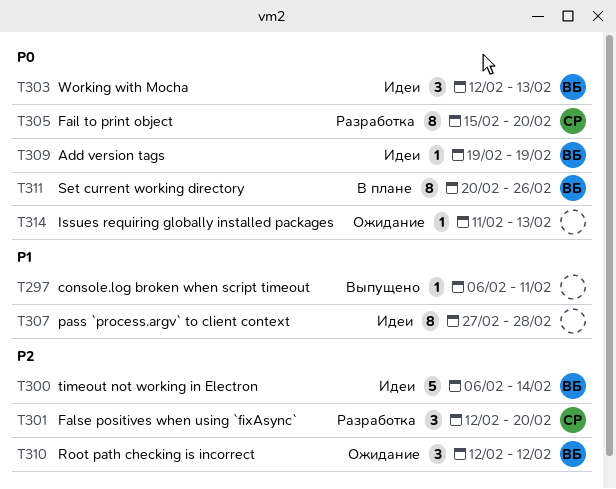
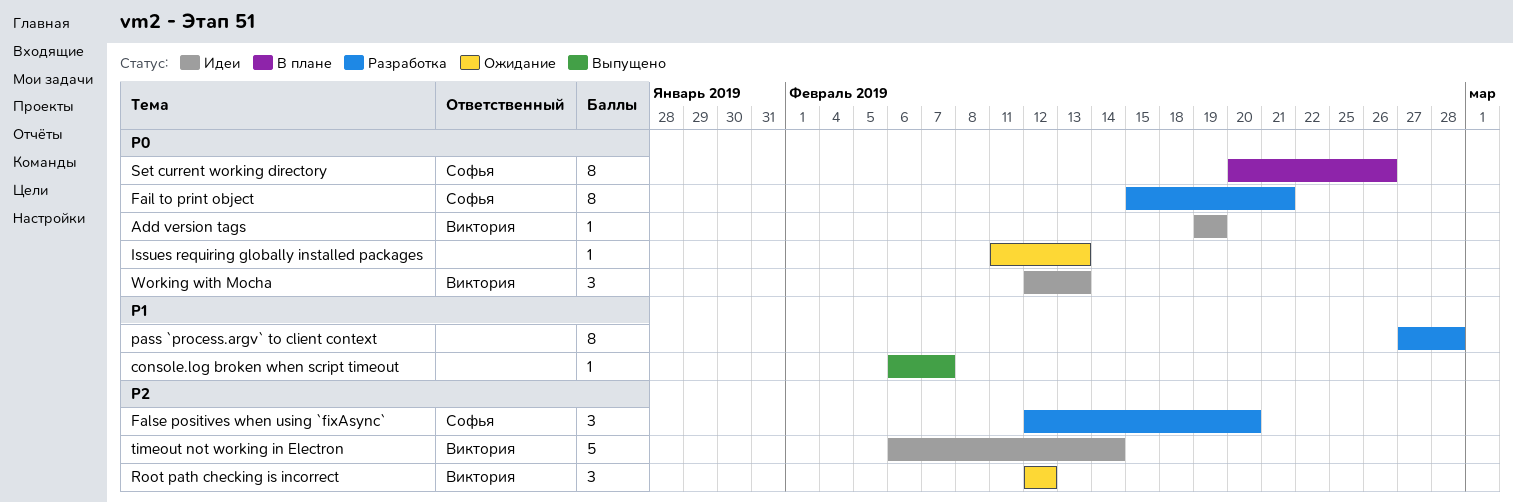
console.log broken when script timeout, due: Feb 11 -> Feb 7
Fail to print object, due: Feb 20 -> Feb 21
pass `process.argv` to client context, status: Идеи -> Разработка
Set current working directory, owner: Виктория -> Софья

